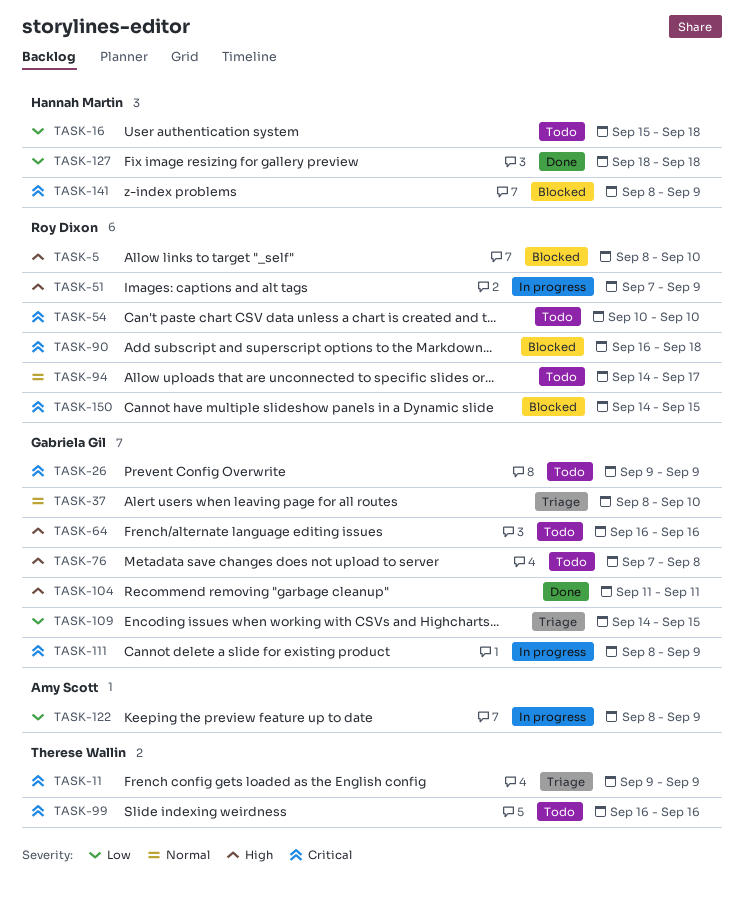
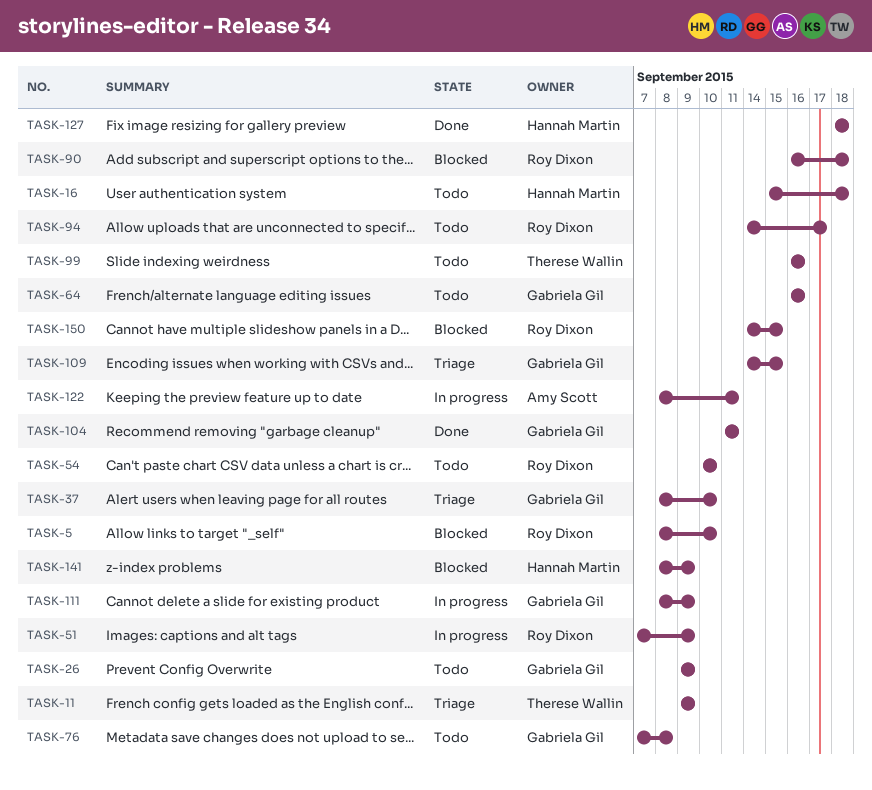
TASK-122, due: Sep 9 -> Sep 11

